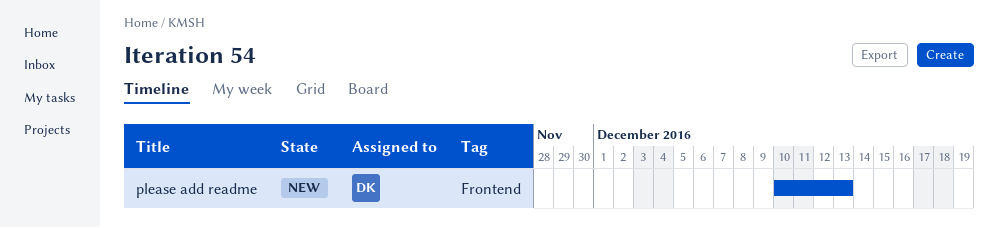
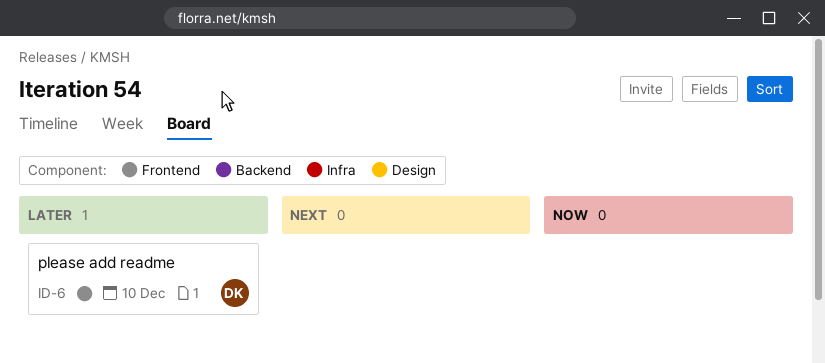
please add readme, due: Dec 13 -> Dec 10

